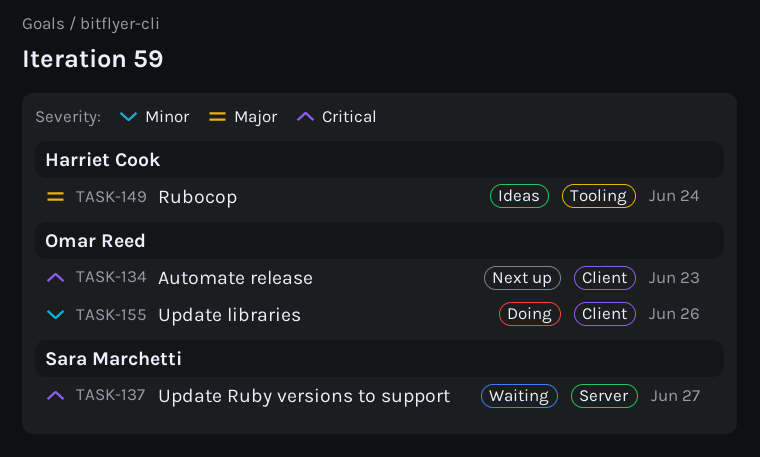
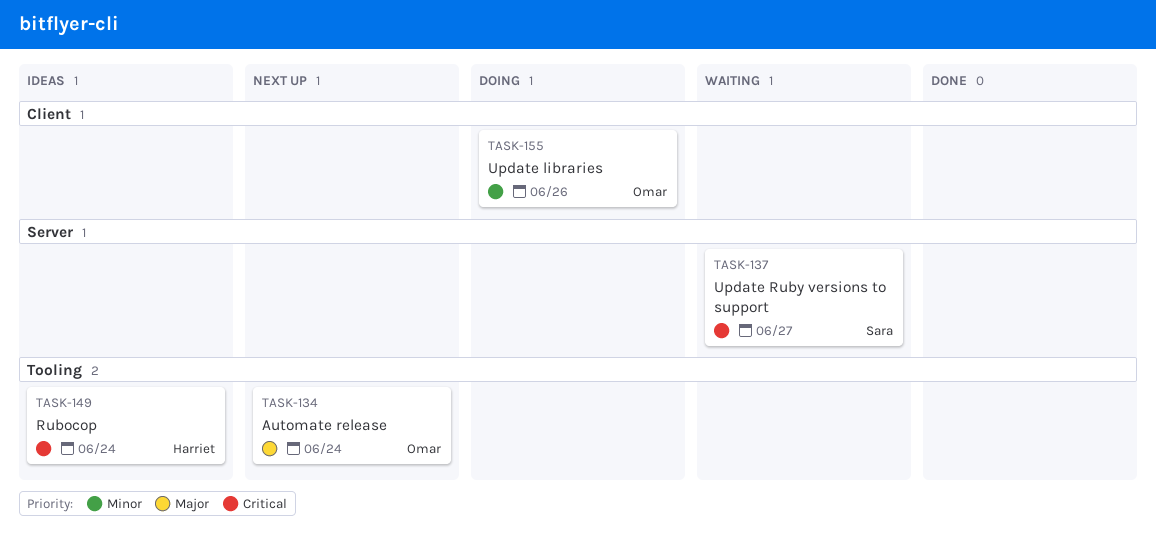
TASK-134, priority: Critical -> Major
TASK-134, label: Client -> Tooling
TASK-134, day: Jun 23 -> Jun 24
TASK-149, priority: Major -> Critical

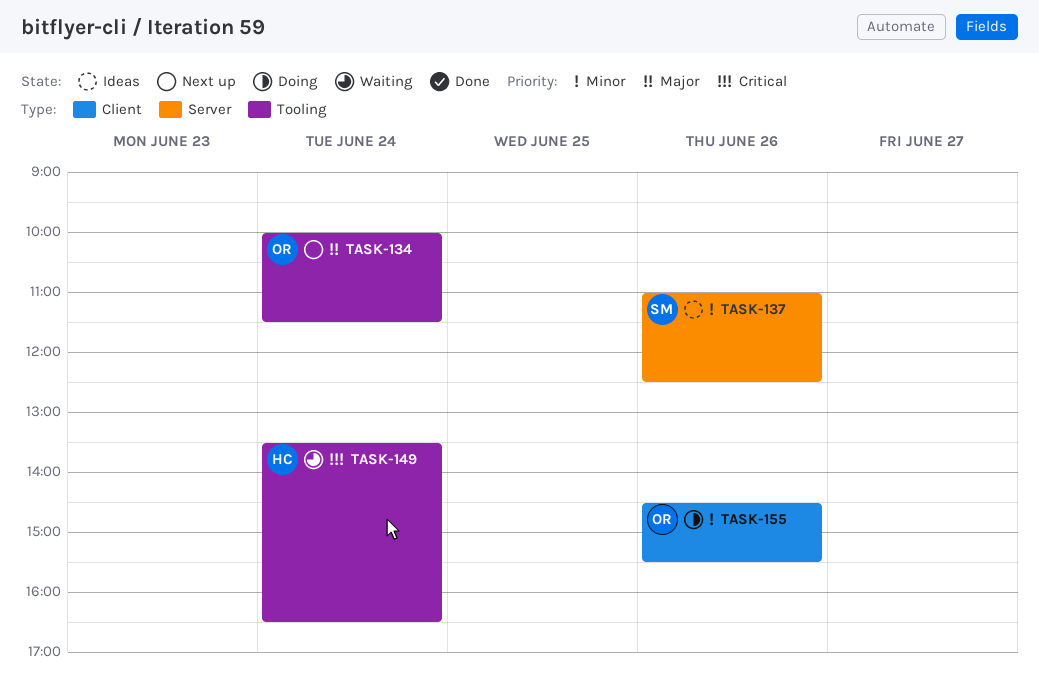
TASK-137, status: Waiting -> Ideas
TASK-137, priority: Critical -> Minor
TASK-137, day: Jun 27 -> Jun 26
TASK-149, status: Ideas -> Waiting

